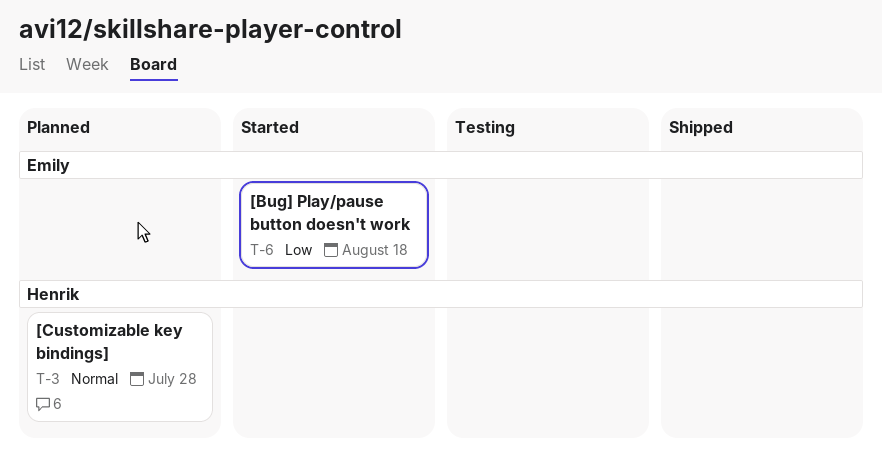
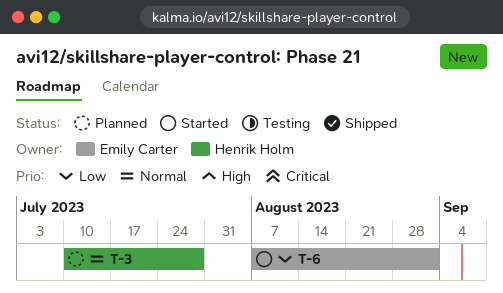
T-6, due: Aug 18 -> Sep 1

